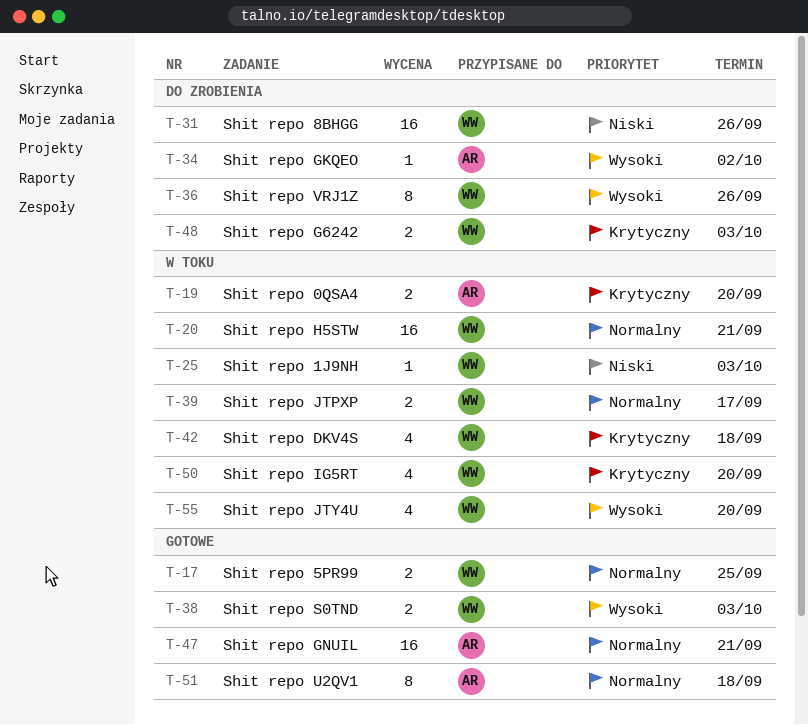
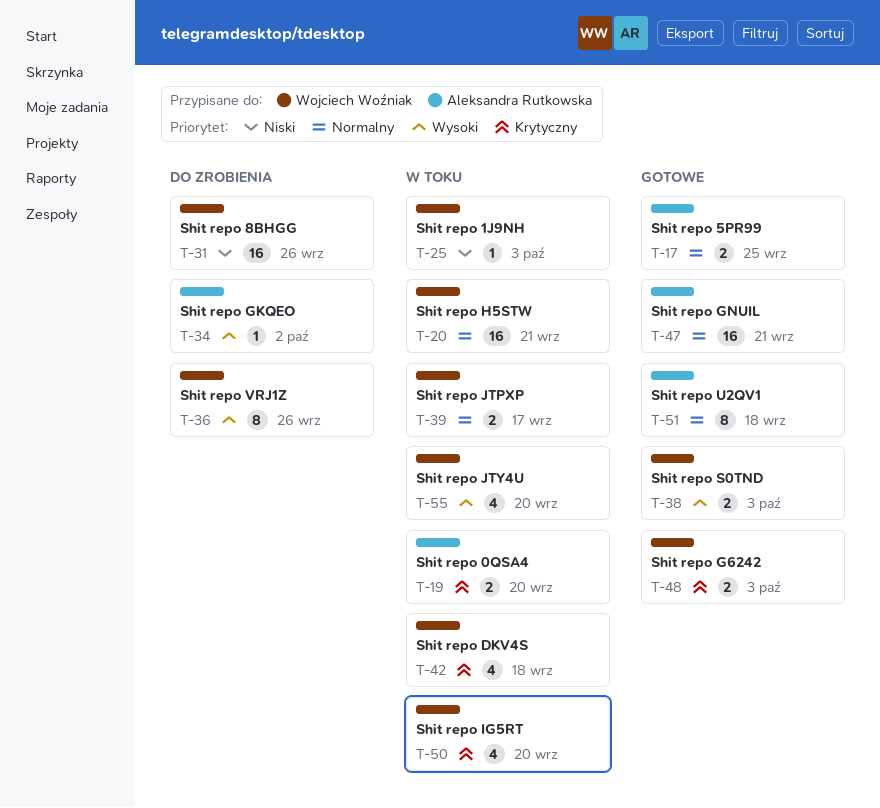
T-17, owner: Wojciech Woźniak -> Aleksandra Rutkowska
T-48, status: Do zrobienia -> Gotowe

